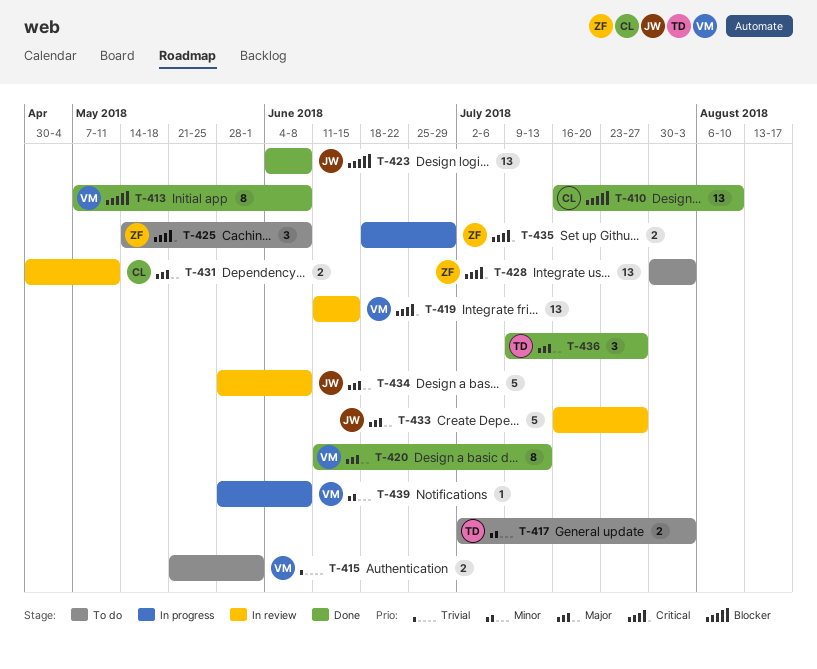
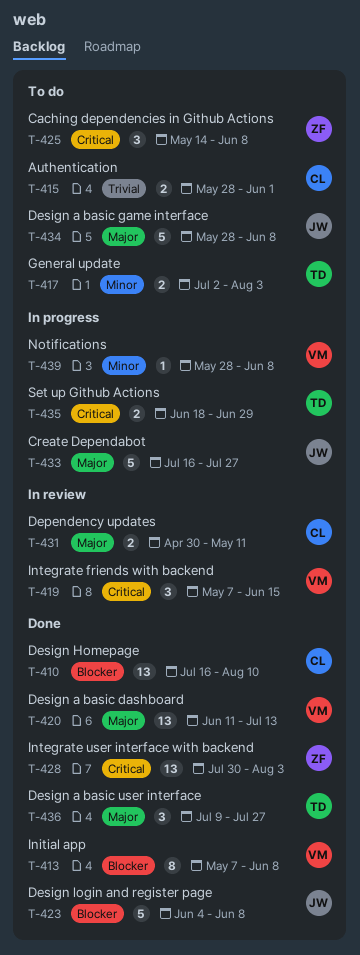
T-415, owner: VM -> CL
T-415, start: May 21 -> May 28
T-419, estimate: 13 -> 3
T-419, start: Jun 11 -> May 7
T-420, estimate: 8 -> 13
T-423, estimate: 13 -> 5
T-428, status: To do -> Done
T-433, status: In review -> In progress
T-434, status: In review -> To do
T-435, owner: ZF -> TD

